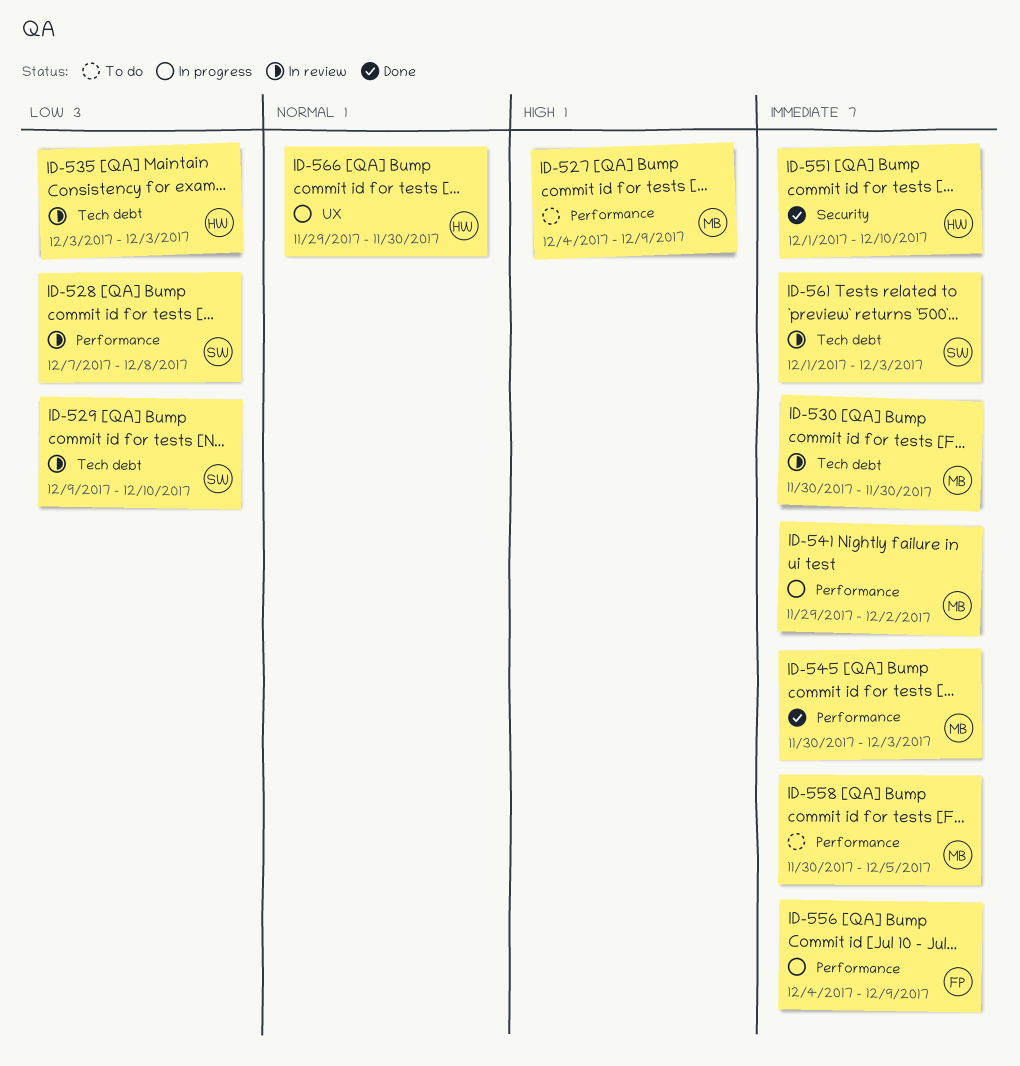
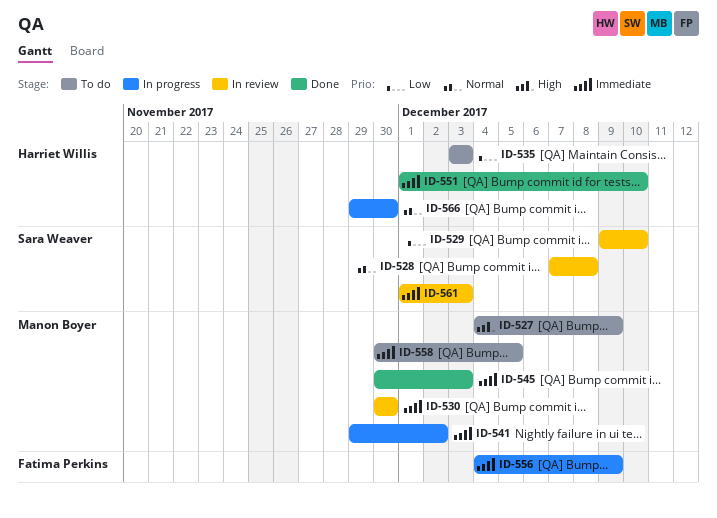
ID-528, priority: Low -> Normal
ID-535, status: In review -> To do

